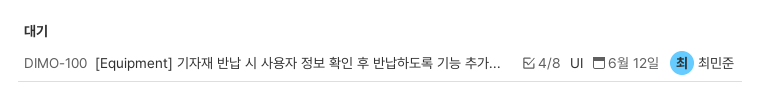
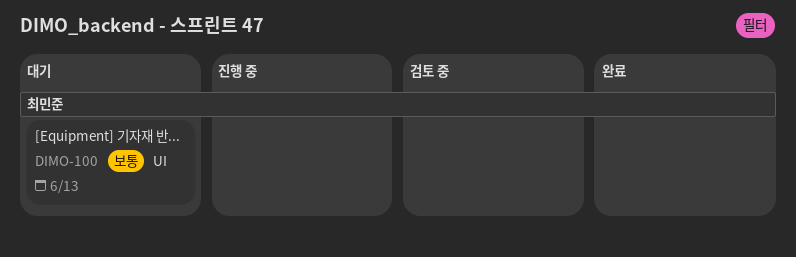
DIMO-100, due: Jun 12 -> Jun 13

